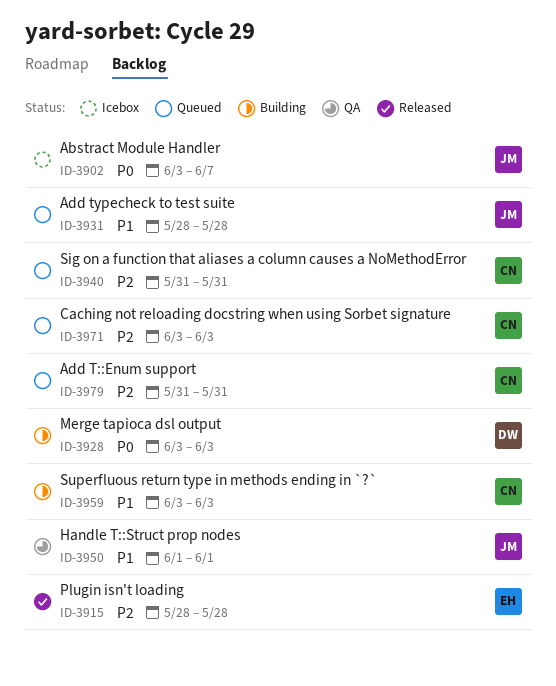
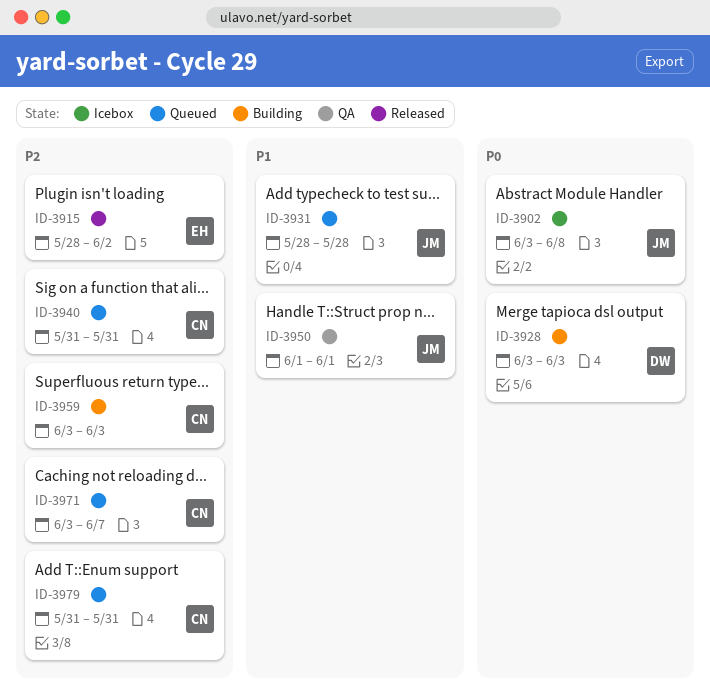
ID-3902, due: Jun 7 -> Jun 8
ID-3915, due: May 28 -> Jun 2
ID-3959, priority: P1 -> P2
ID-3971, due: Jun 3 -> Jun 7

